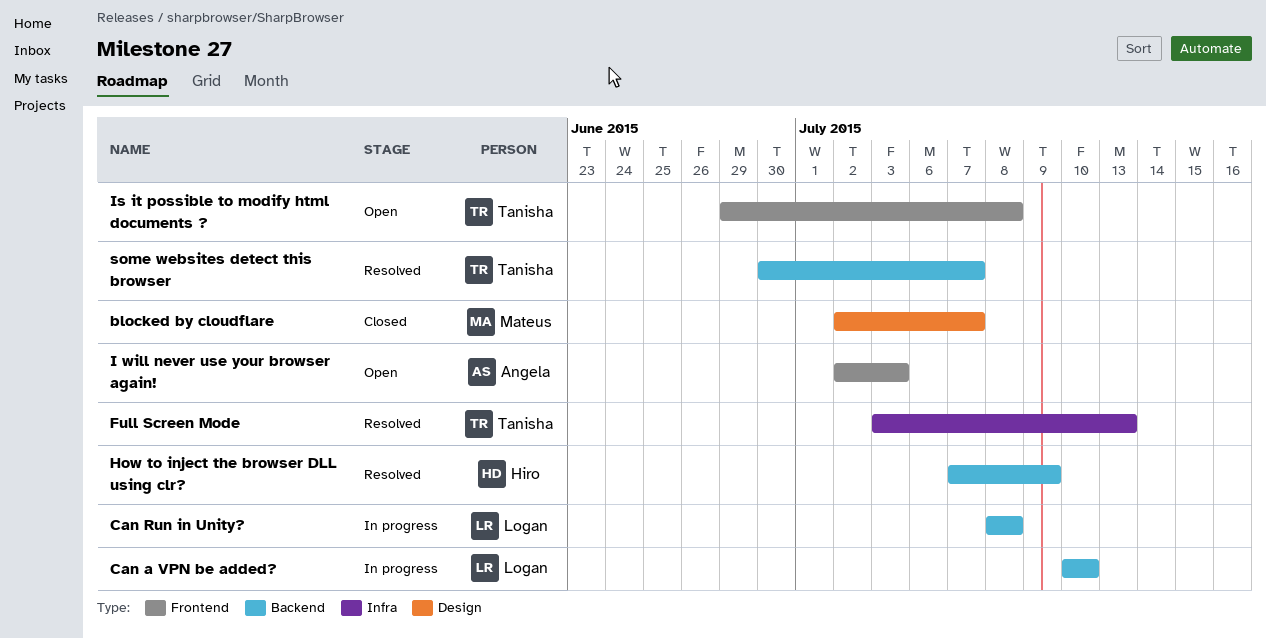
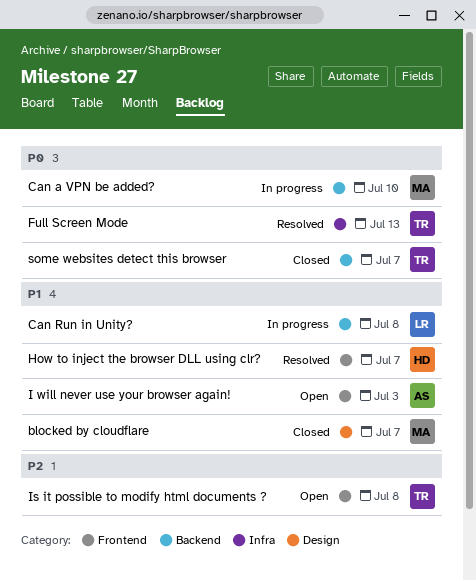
Can a VPN be added?, owner: Logan -> Mateus
How to inject the browser DLL using clr?, label: Backend -> Frontend
How to inject the browser DLL using clr?, due: Jul 9 -> Jul 7
some websites detect this browser, status: Resolved -> Closed

